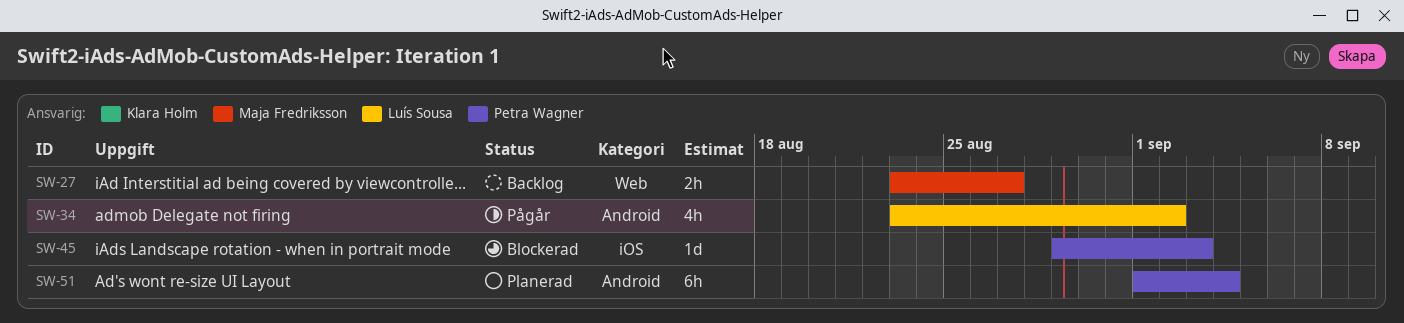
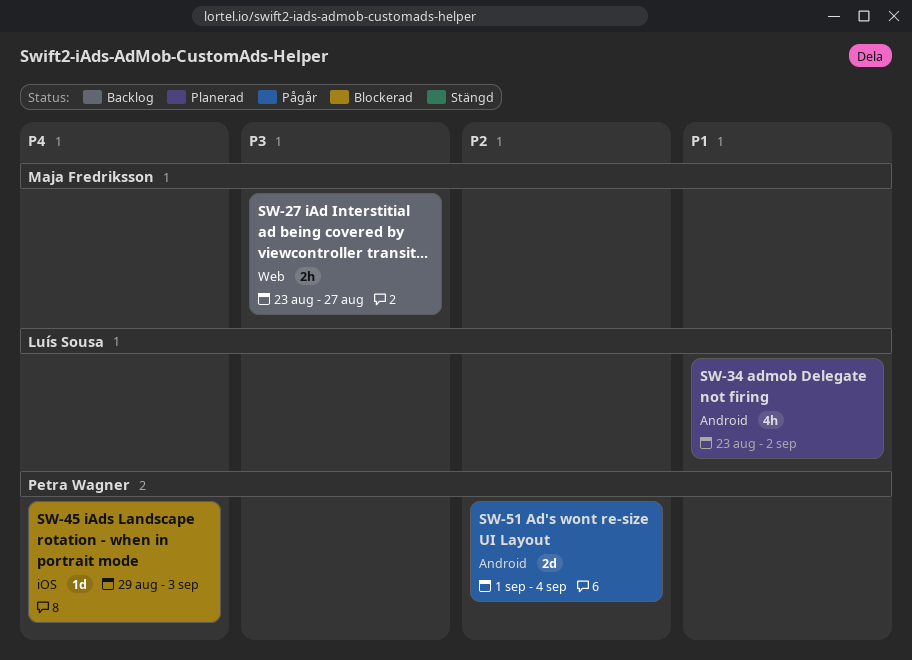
SW-34, status: Pågår -> Planerad
SW-51, status: Planerad -> Pågår
SW-51, estimate: 6h -> 2d

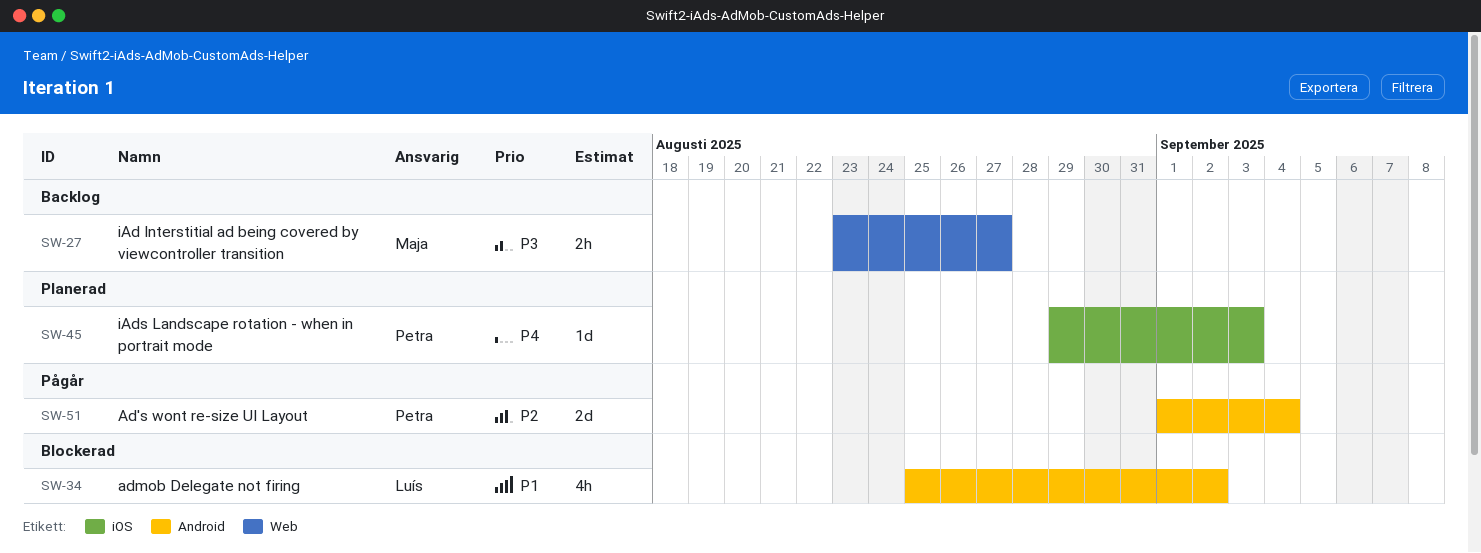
SW-34, status: Planerad -> Blockerad
SW-34, start: Aug 23 -> Aug 25
SW-45, status: Blockerad -> Planerad

